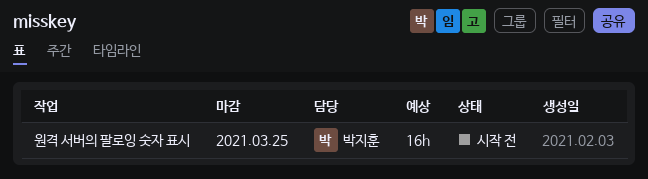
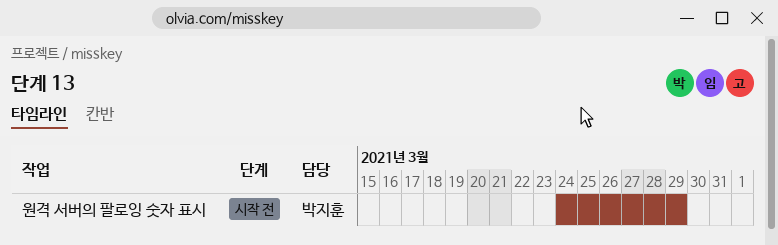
원격 서버의 팔로잉 숫자 표시, due: Mar 25 -> Mar 29

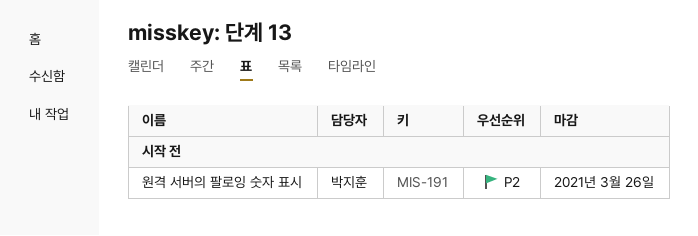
원격 서버의 팔로잉 숫자 표시, due: Mar 29 -> Mar 26

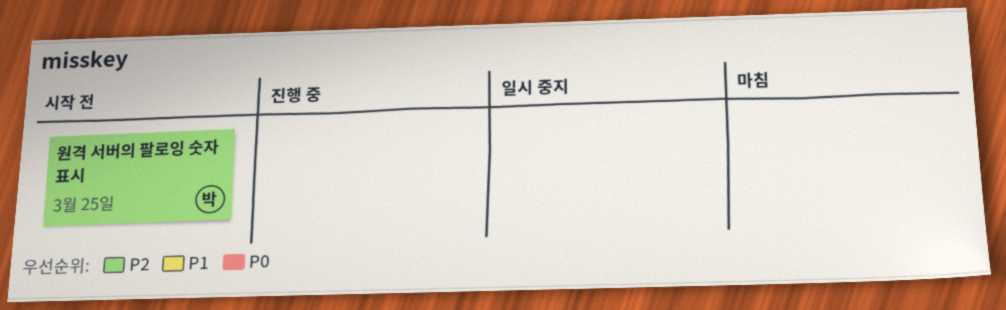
원격 서버의 팔로잉 숫자 표시, due: Mar 26 -> Mar 25

